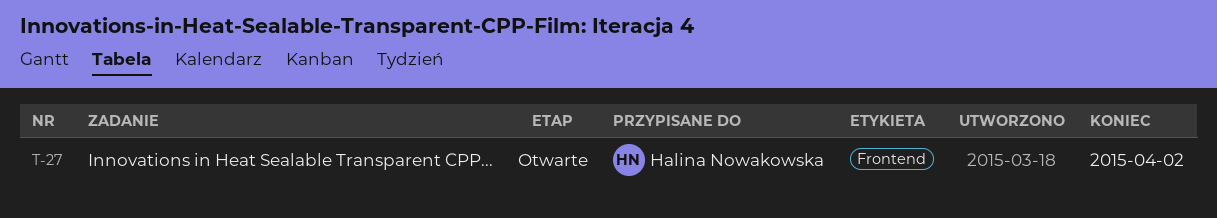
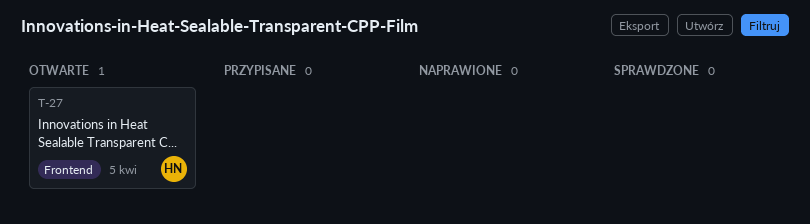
T-27, due: Apr 2 -> Apr 5

